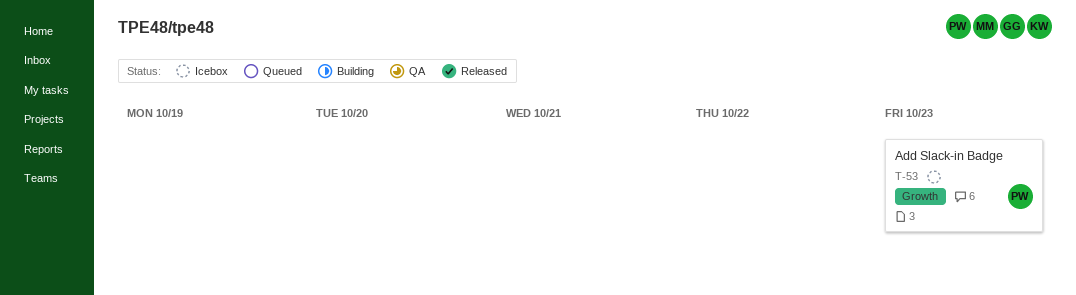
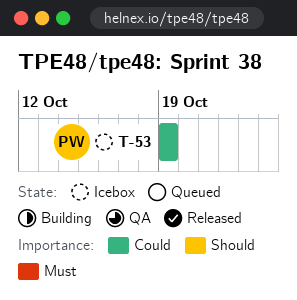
T-53, due: Oct 23 -> Oct 19

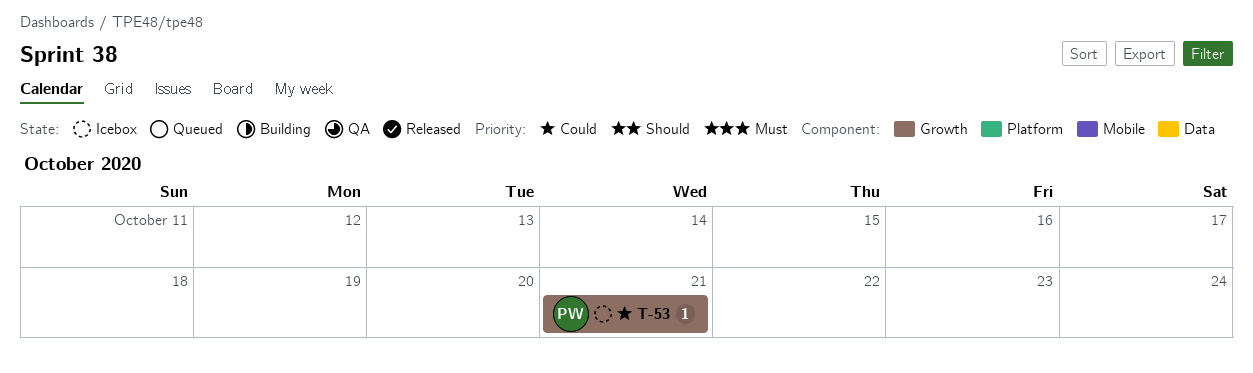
T-53, start: Oct 19 -> Oct 21
T-53, due: Oct 19 -> Oct 21

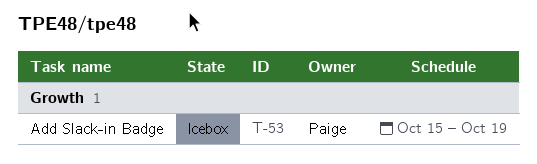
T-53, start: Oct 21 -> Oct 15
T-53, due: Oct 21 -> Oct 19

